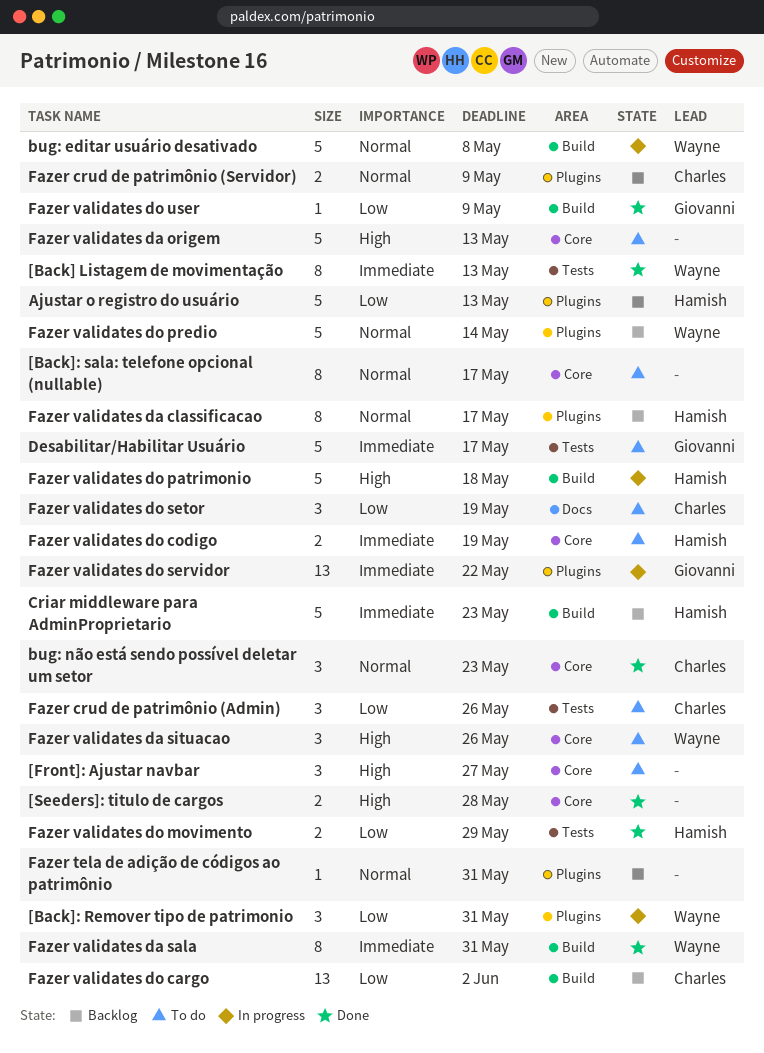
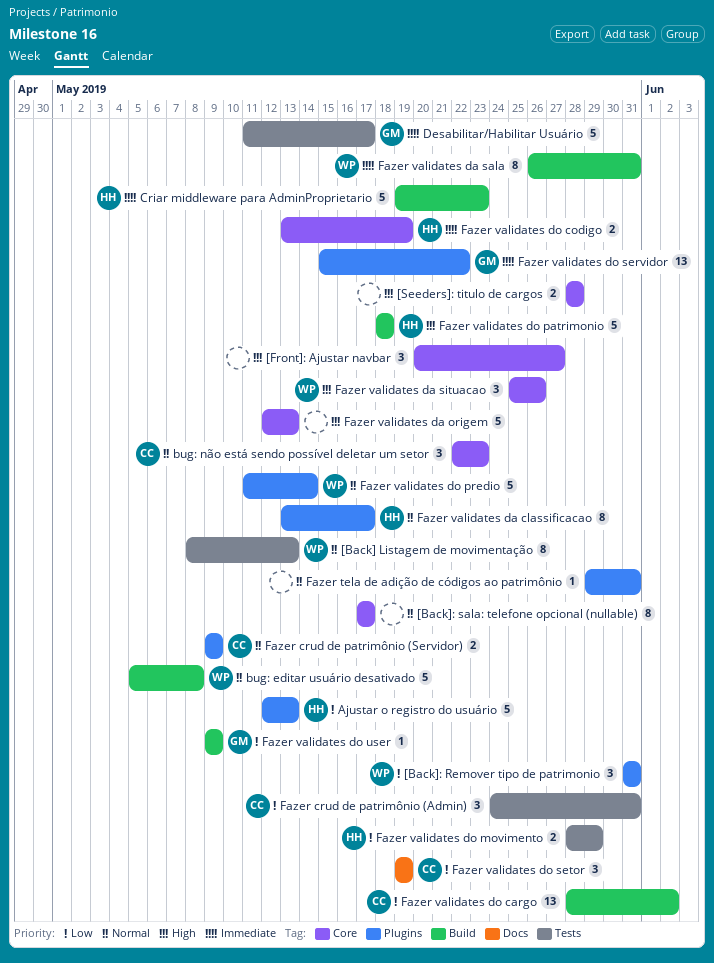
[Back] Listagem de movimentação, priority: Immediate -> Normal
Fazer crud de patrimônio (Admin), due: May 26 -> May 31

